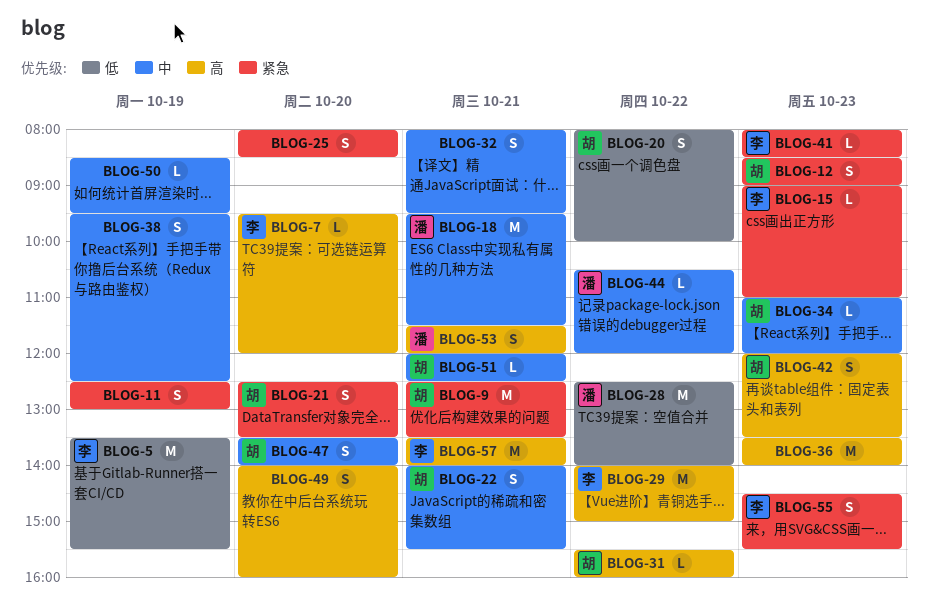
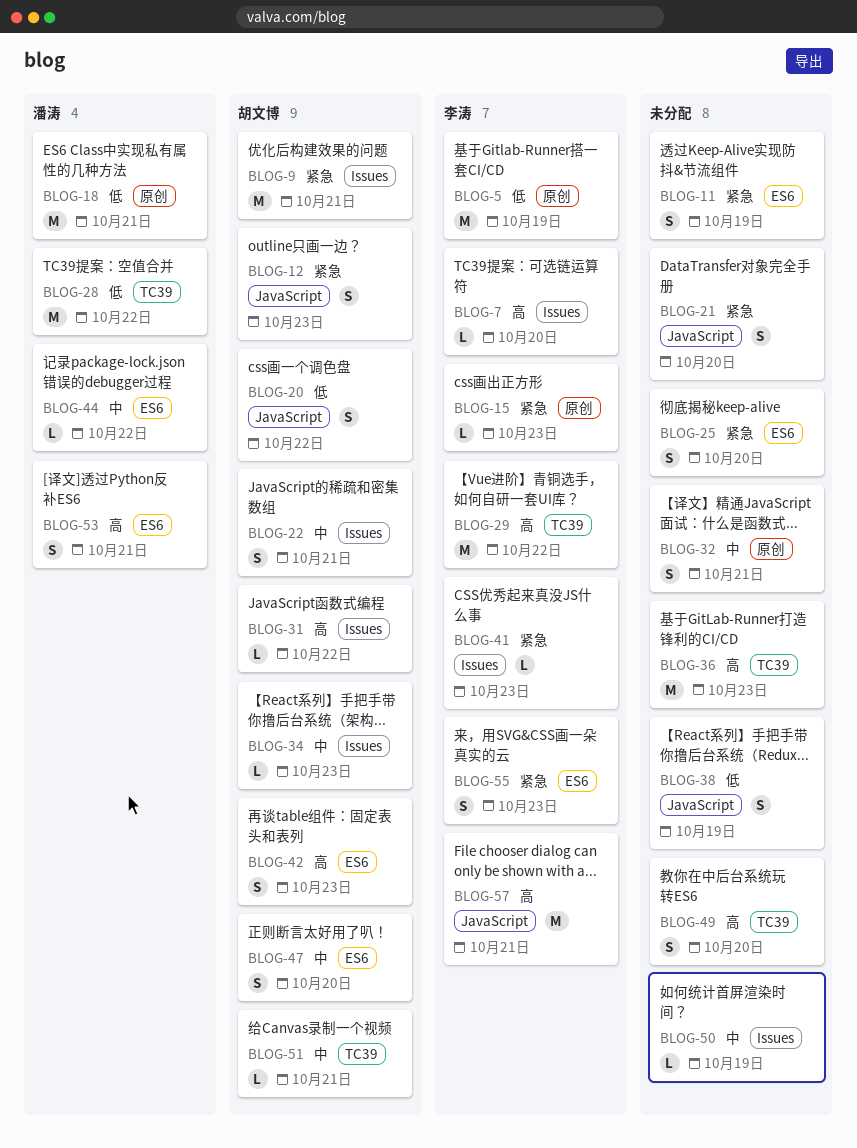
BLOG-18, priority: 中 -> 低
BLOG-21, owner: 胡文博 -> none
BLOG-38, priority: 中 -> 低

